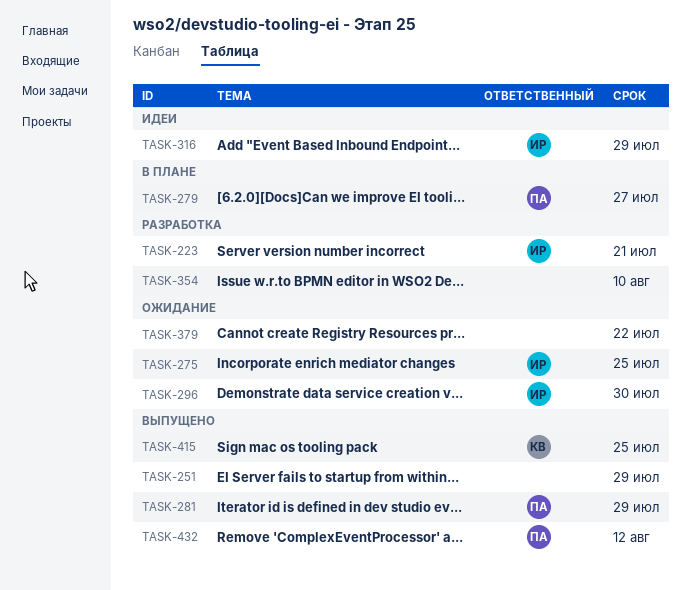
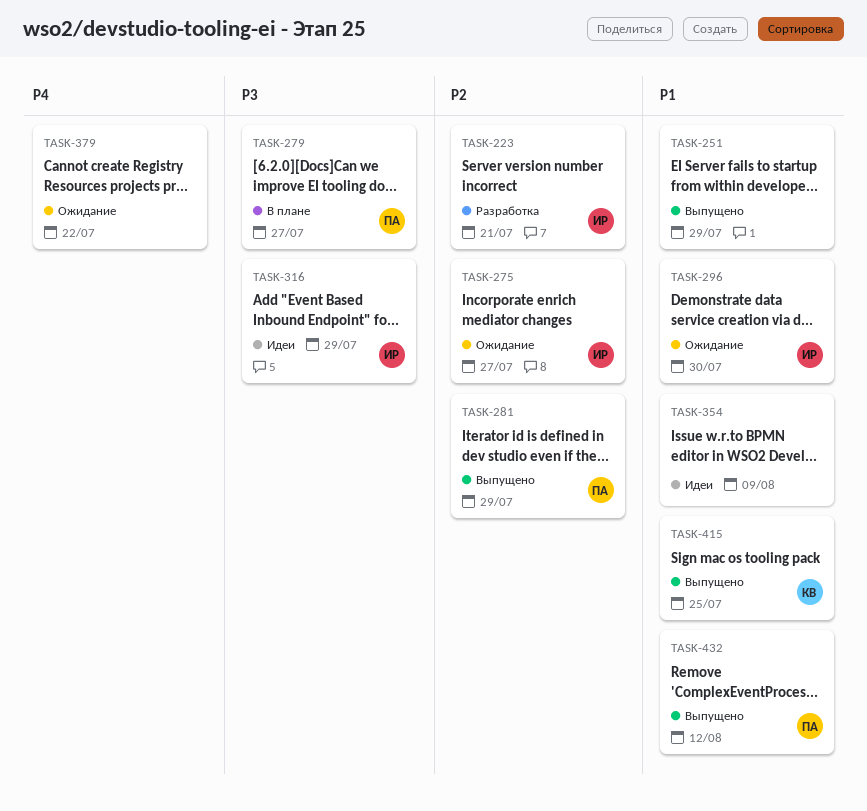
TASK-275, due: Jul 25 -> Jul 27
TASK-354, status: Разработка -> Идеи
TASK-354, due: Aug 10 -> Aug 9

